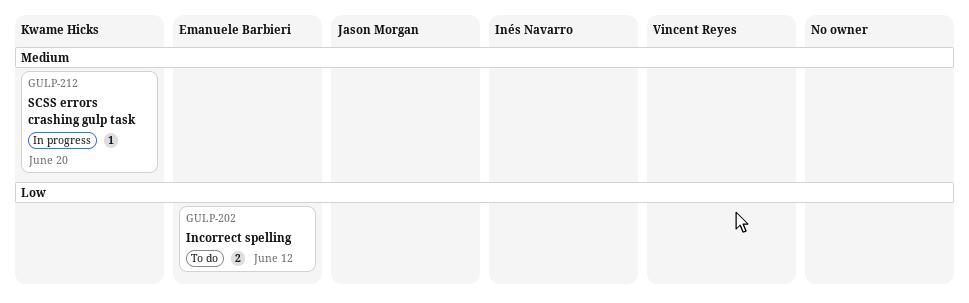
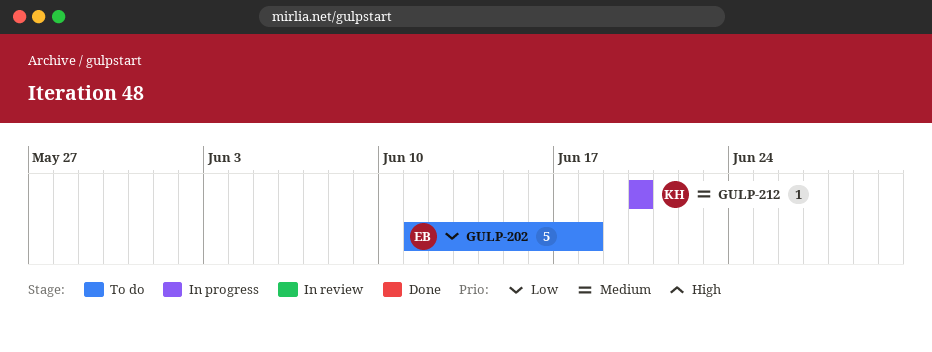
GULP-202, estimate: 2 -> 5
GULP-202, due: Jun 12 -> Jun 18

